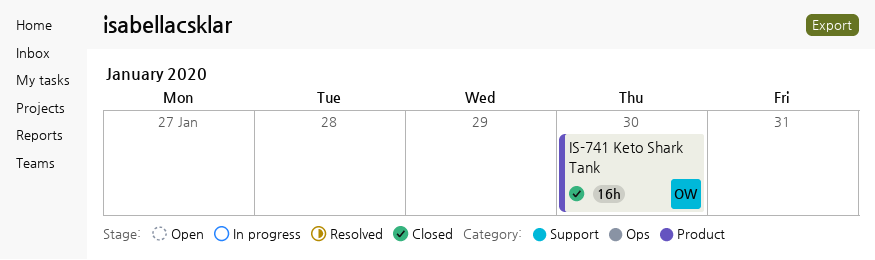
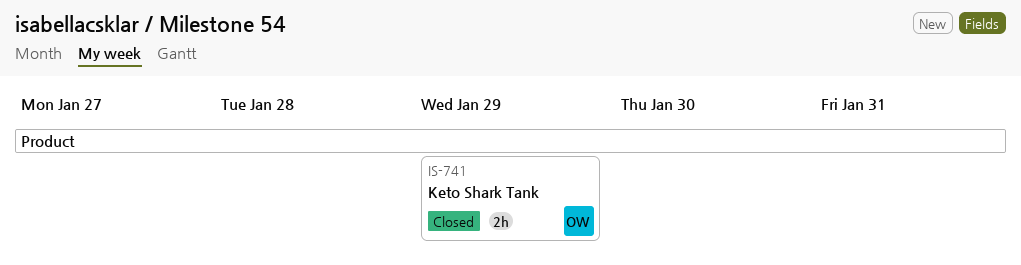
IS-741, estimate: 16h -> 2h
IS-741, due: Jan 30 -> Jan 29

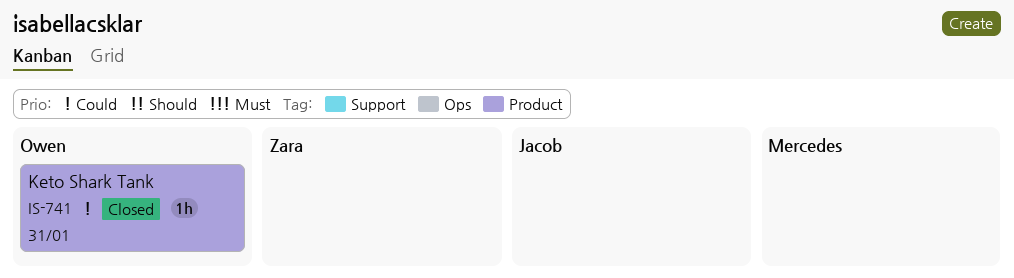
IS-741, estimate: 2h -> 1h
IS-741, due: Jan 29 -> Jan 31

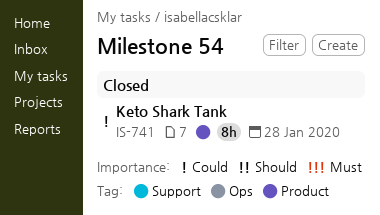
IS-741, estimate: 1h -> 8h
IS-741, due: Jan 31 -> Jan 28

